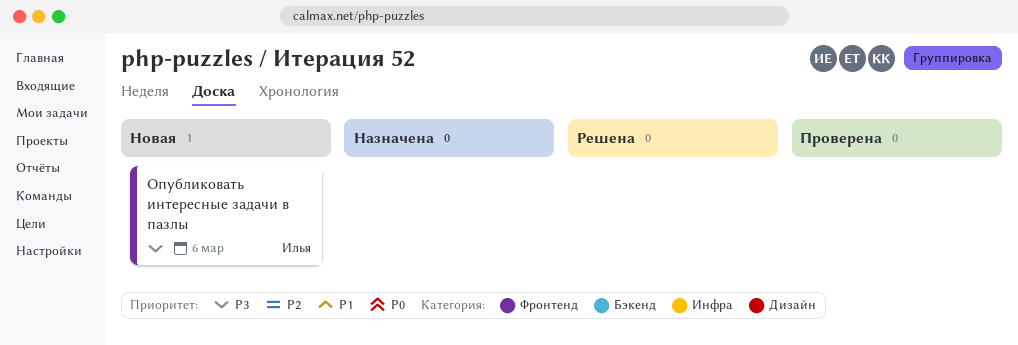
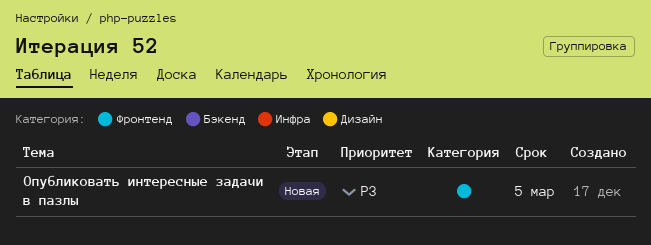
Опубликовать интересные задачи в пазлы, due: Mar 6 -> Mar 5

